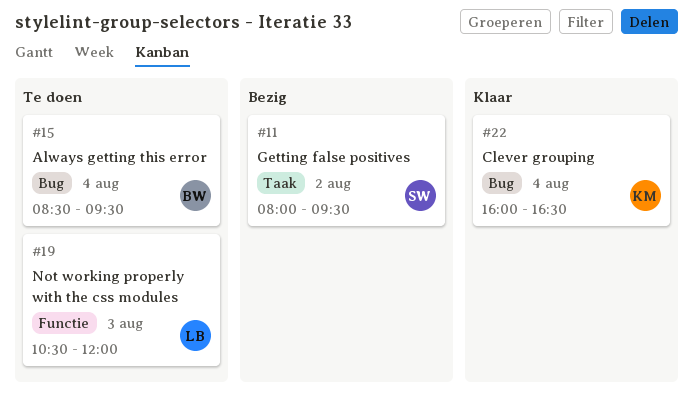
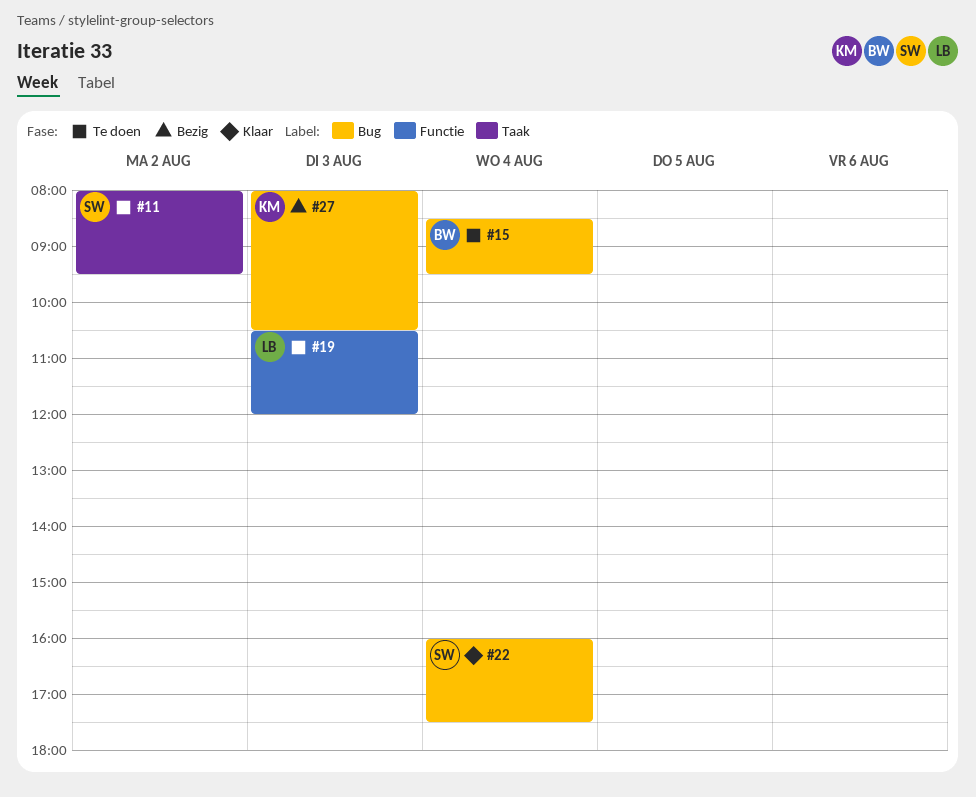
#11, status: Bezig -> Te doen
#22, owner: KM -> SW
#22, ends: 16:30 -> 17:30
#27: none -> present

